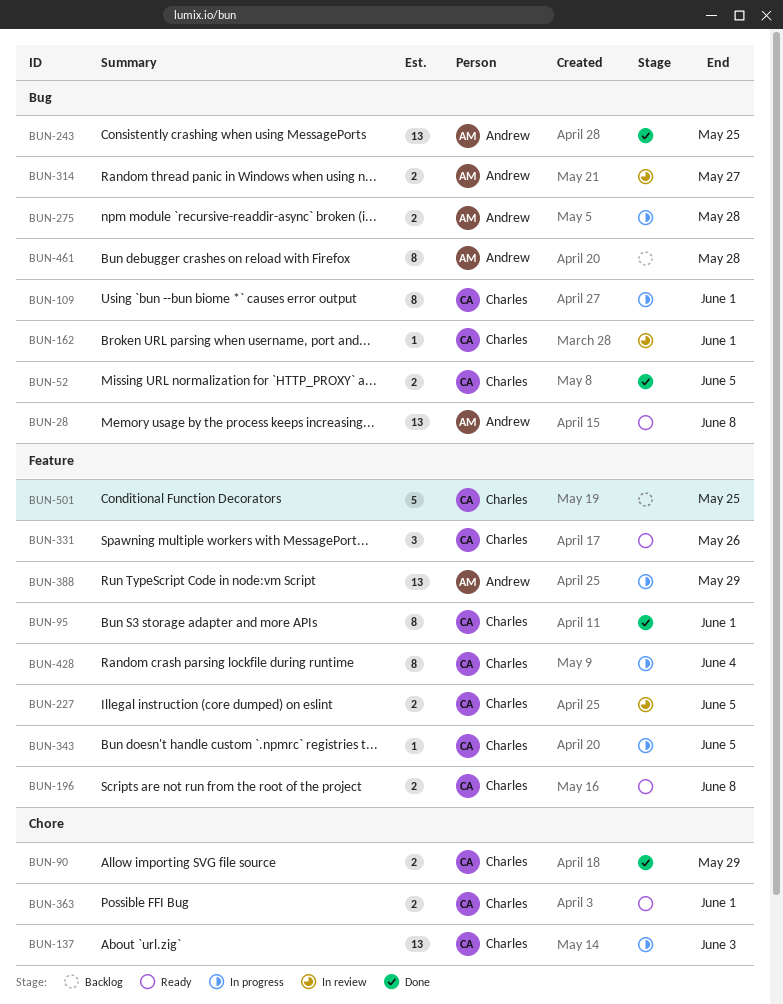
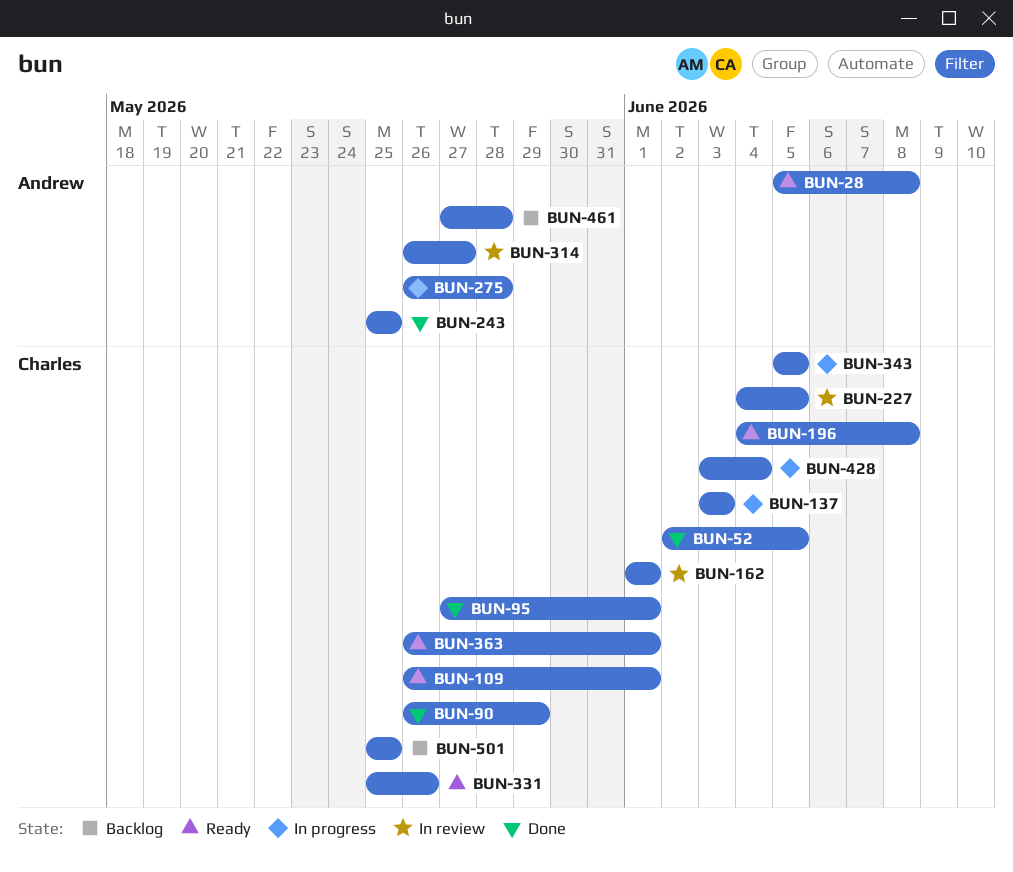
BUN-109, status: In progress -> Ready
BUN-388: present -> none

